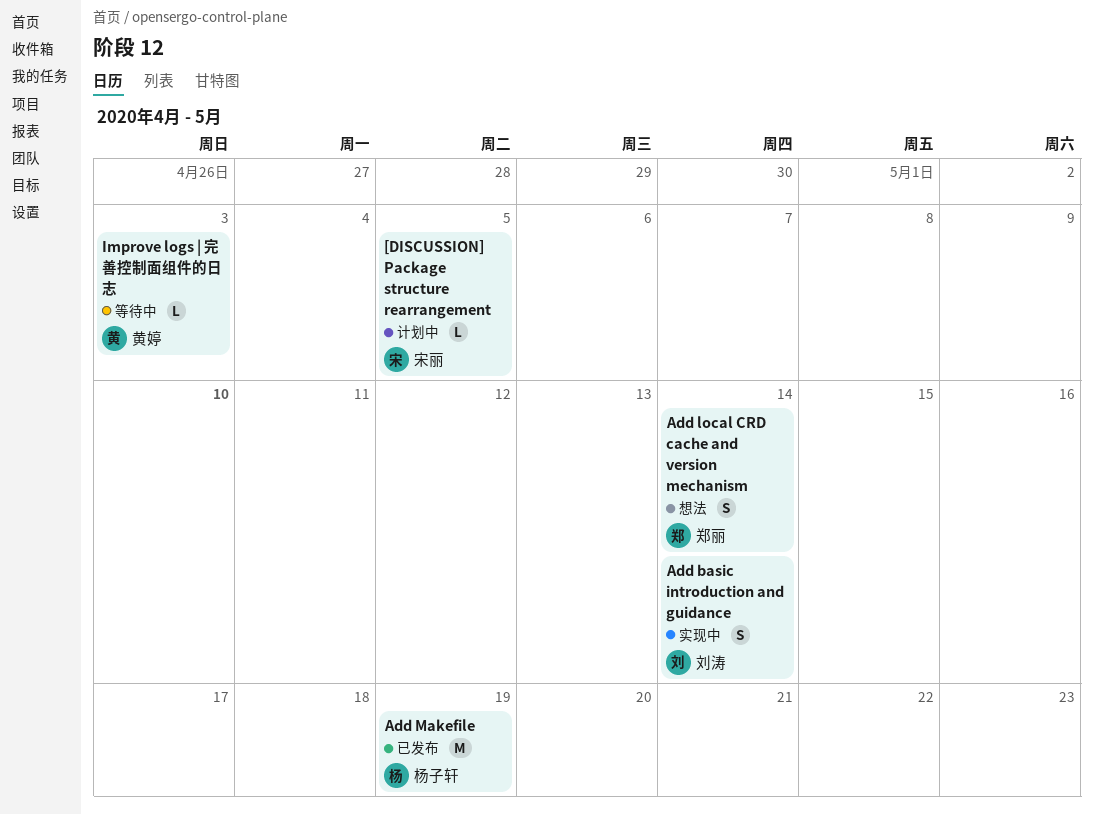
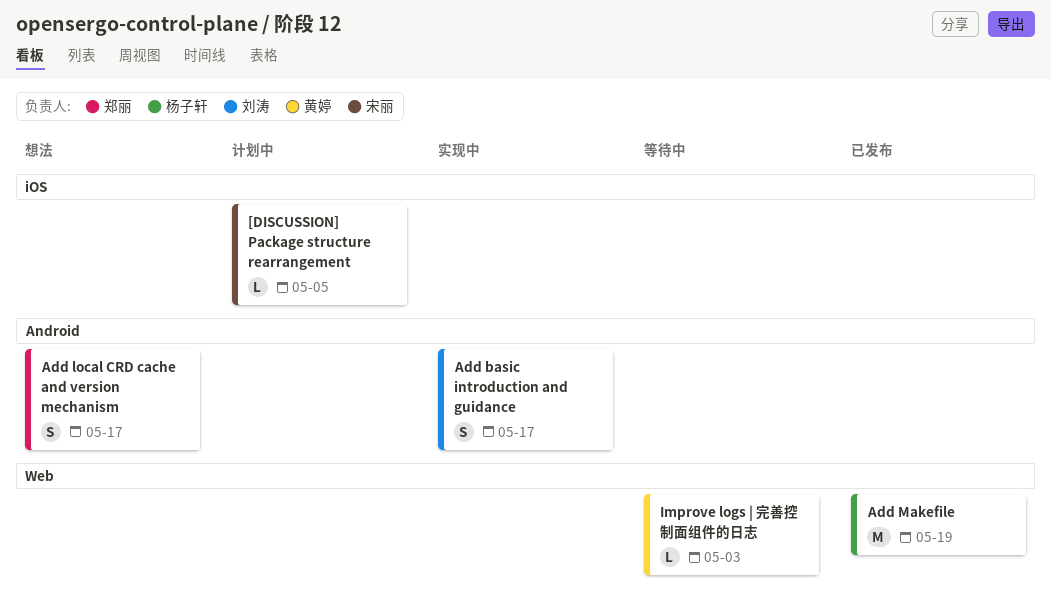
Add basic introduction and guidance, due: May 14 -> May 17
Add local CRD cache and version mechanism, due: May 14 -> May 17

